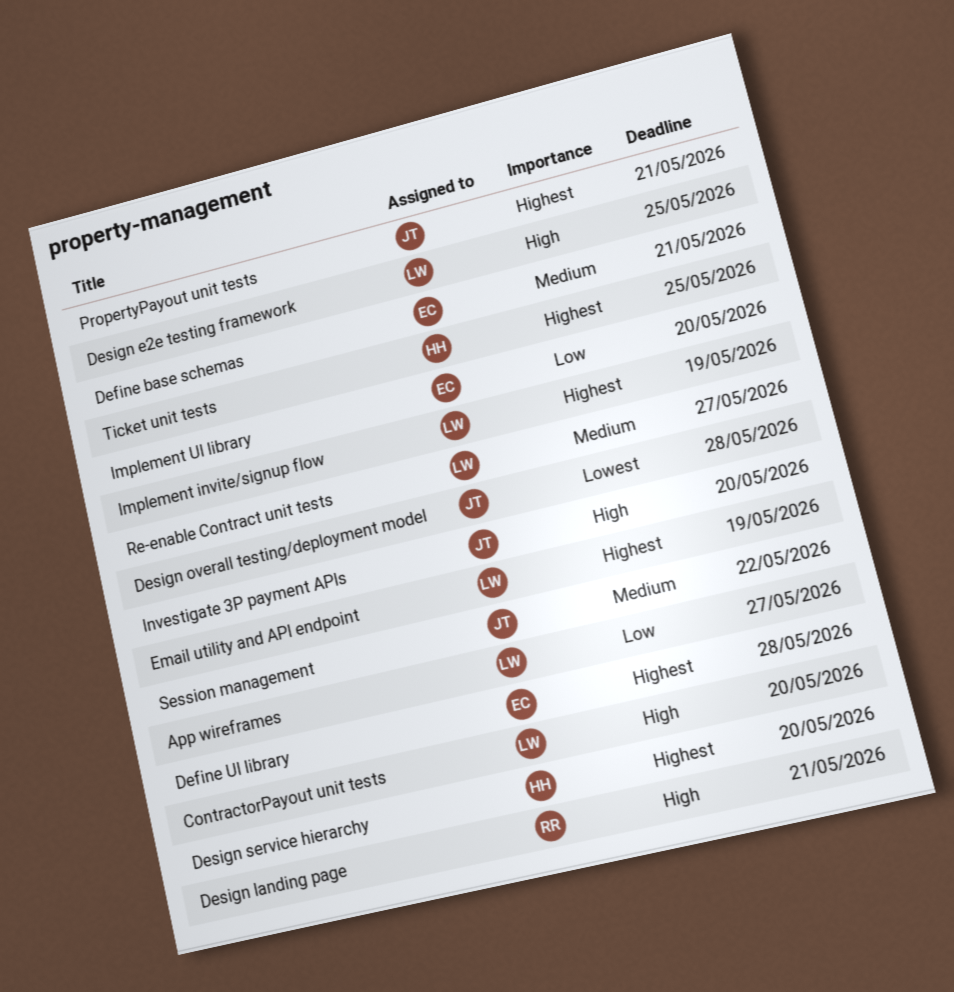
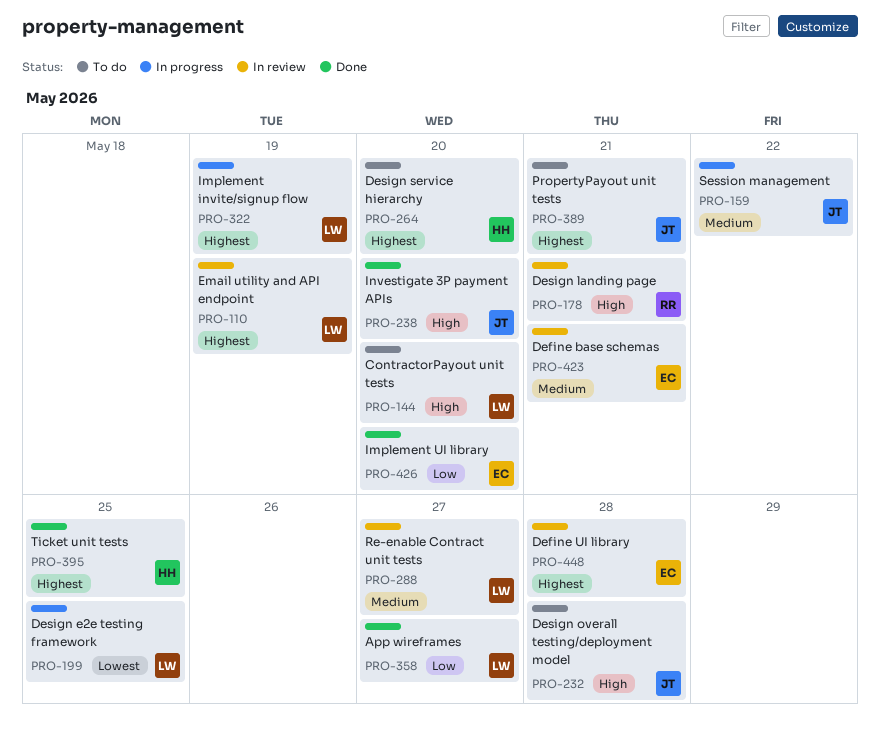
Design e2e testing framework, priority: High -> Lowest
Design overall testing/deployment model, priority: Lowest -> High

